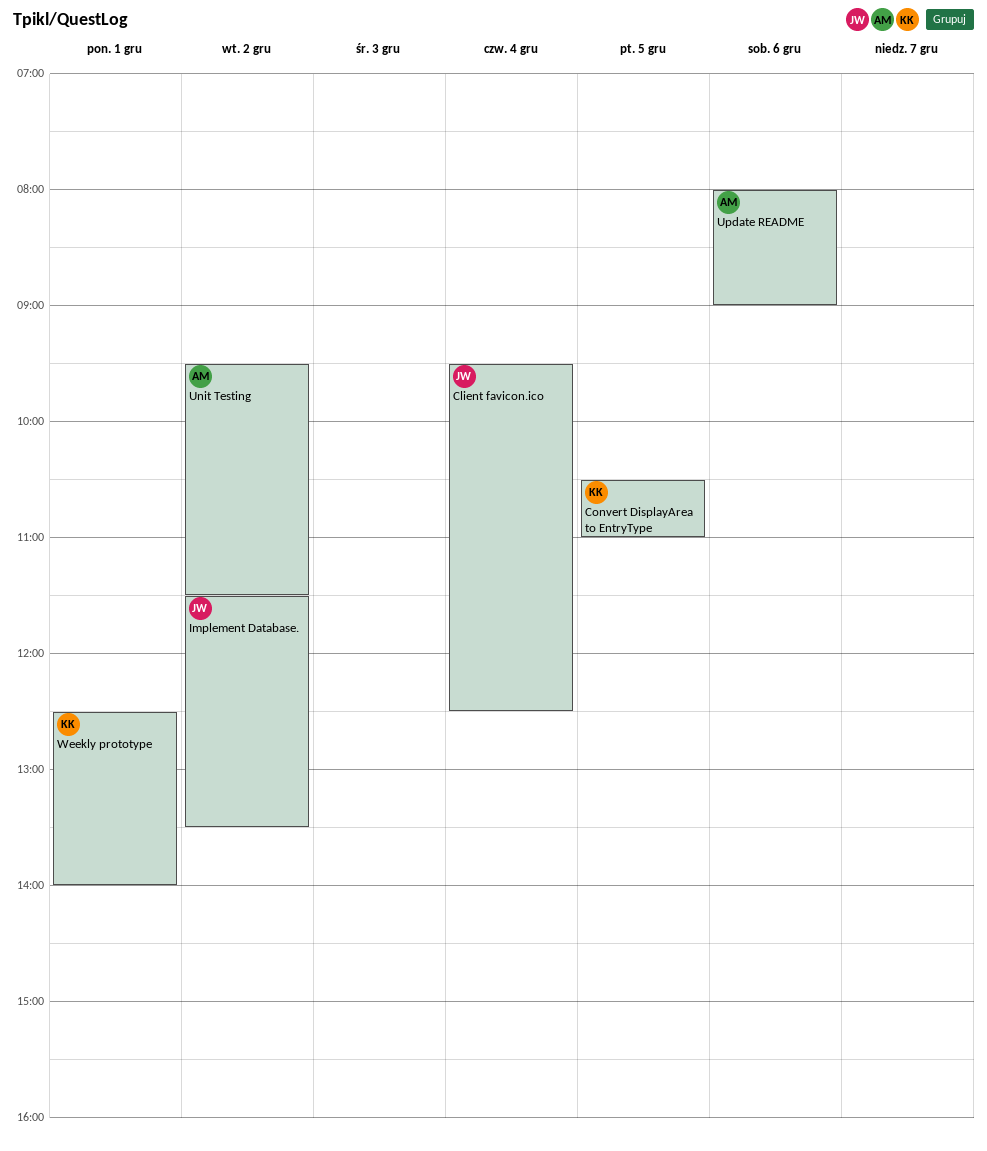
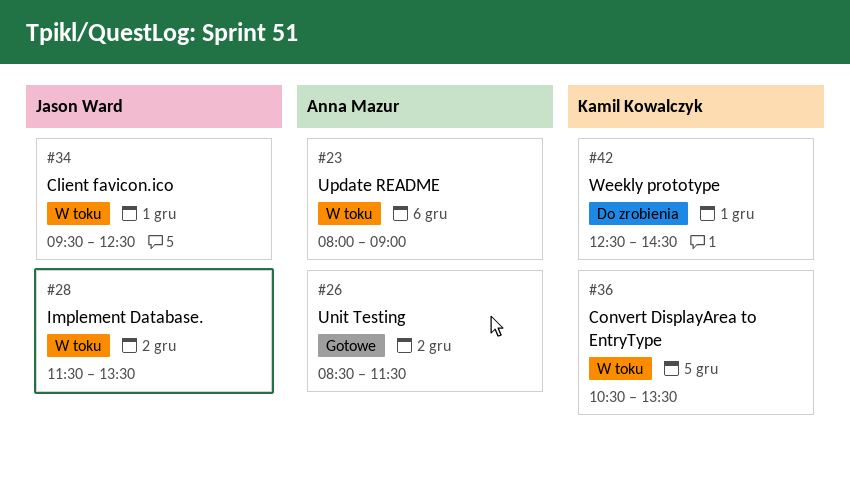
Client favicon.ico, day: Dec 4 -> Dec 1
Convert DisplayArea to EntryType, ends: 11:00 -> 13:30
Unit Testing, begins: 09:30 -> 08:30
Weekly prototype, ends: 14:00 -> 14:30

